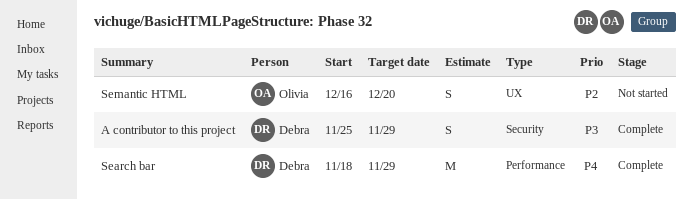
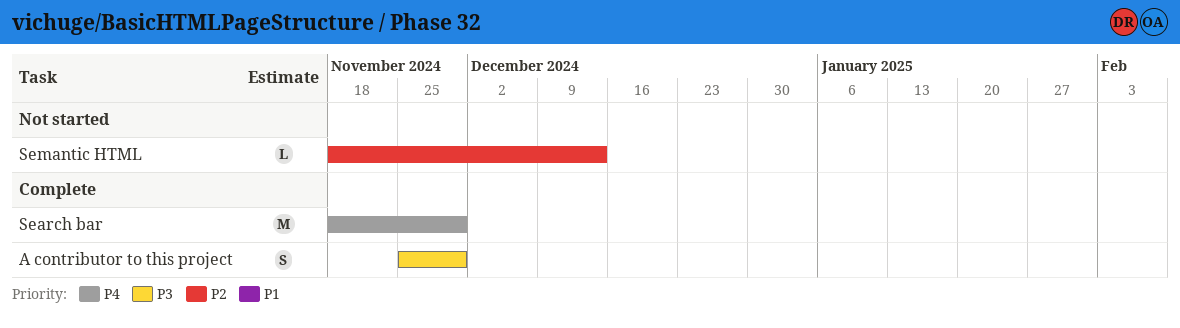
Semantic HTML, estimate: S -> L
Semantic HTML, start: Dec 16 -> Nov 18
Semantic HTML, due: Dec 20 -> Dec 13

